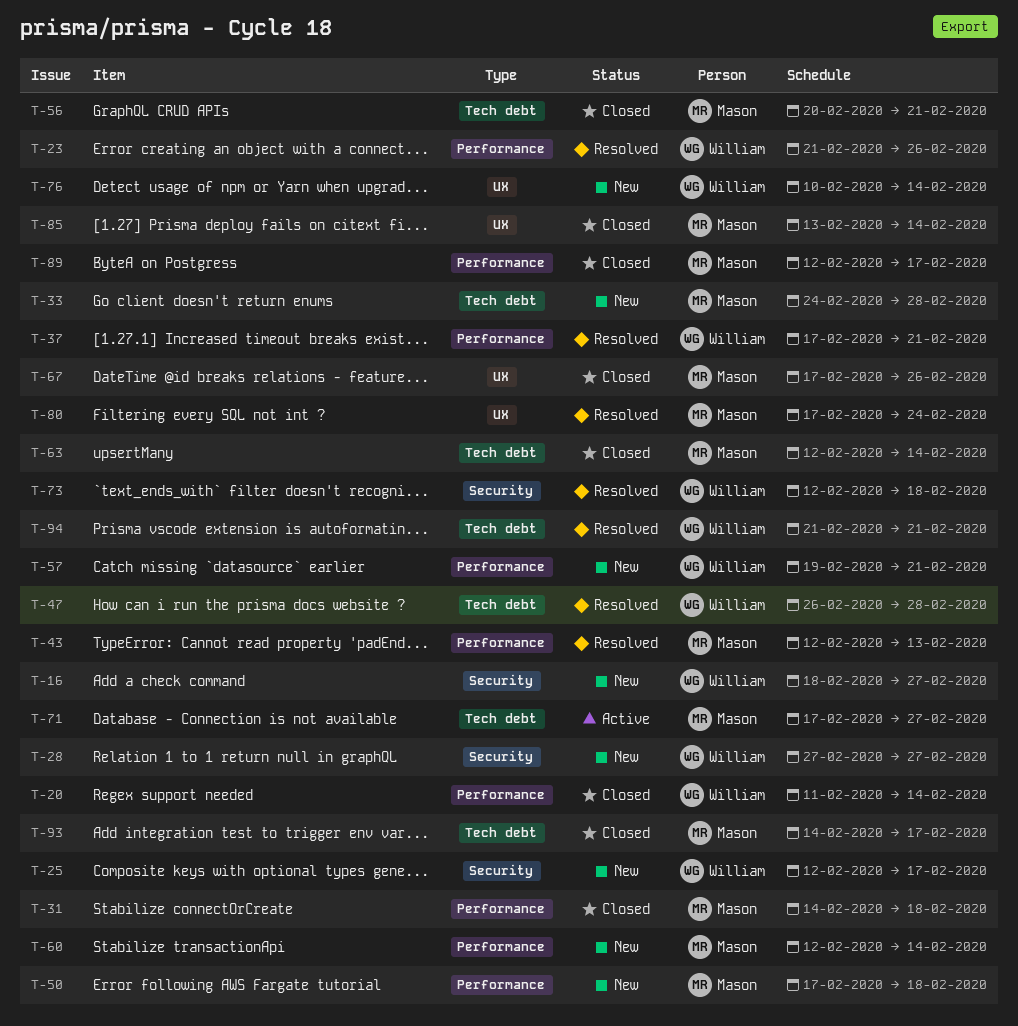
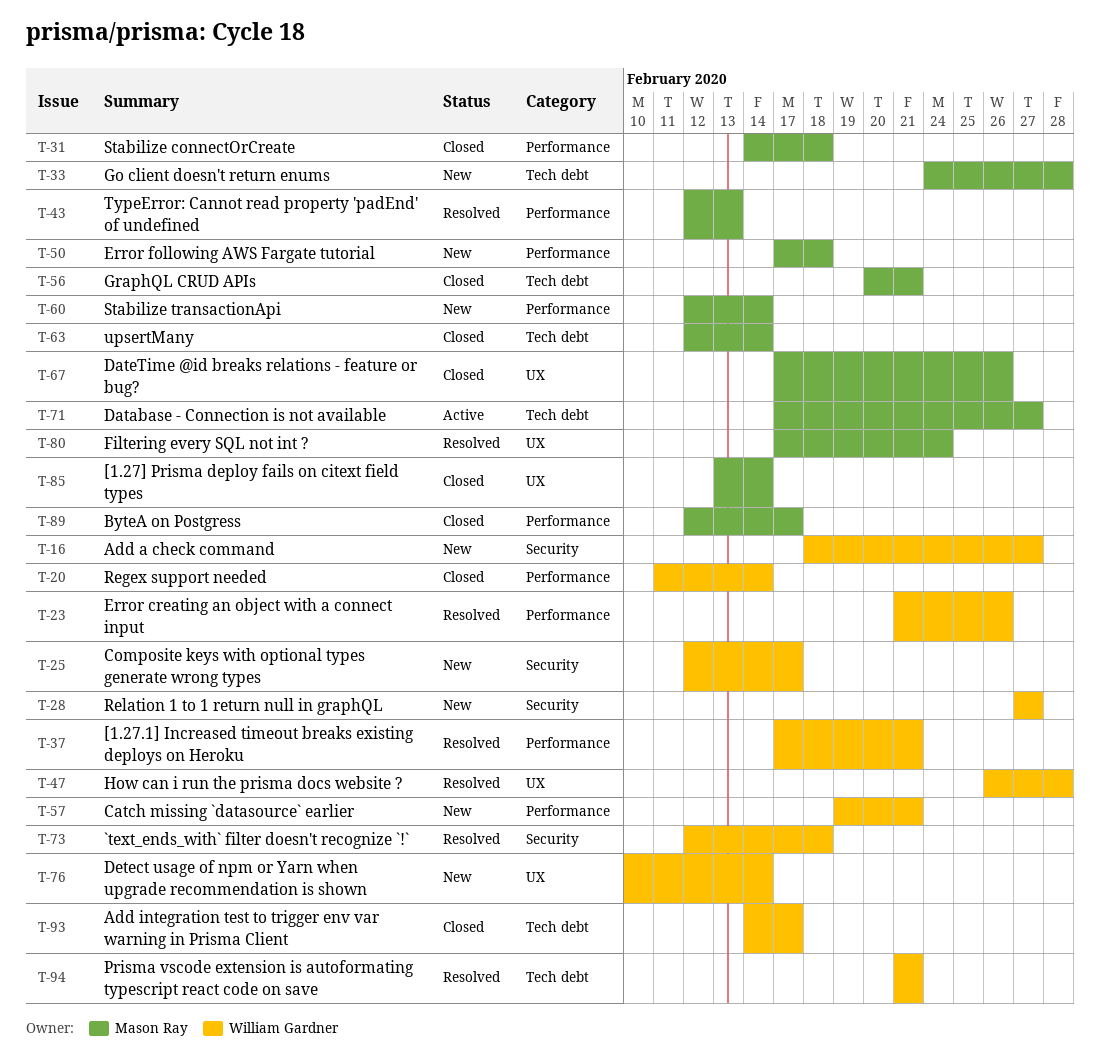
T-47, label: Tech debt -> UX
T-93, owner: Mason Ray -> William Gardner

